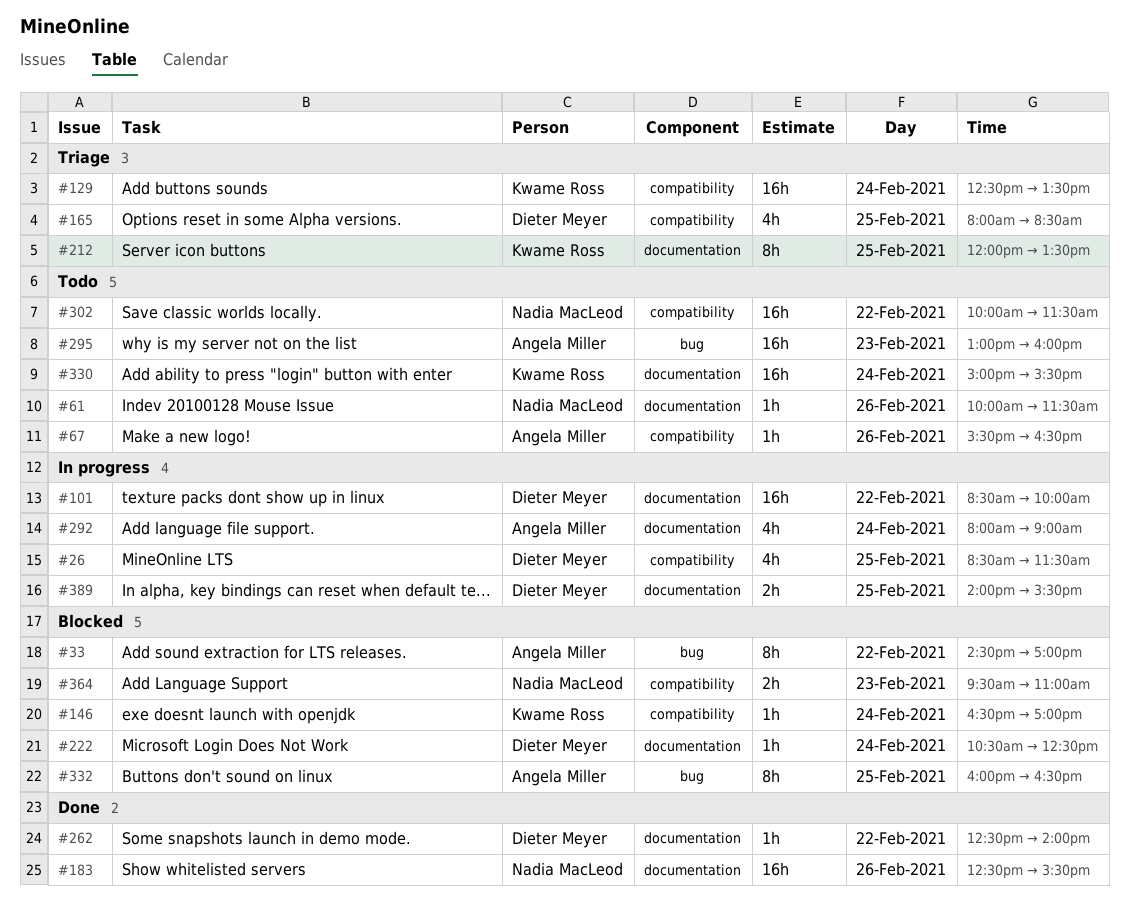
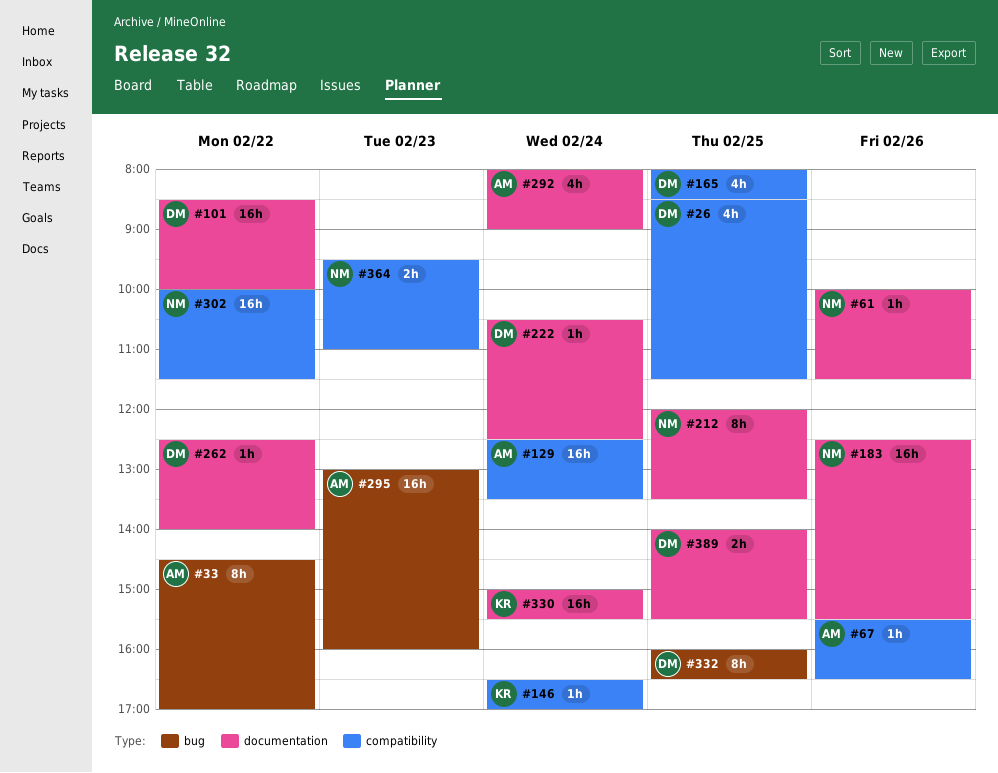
#129, owner: Kwame Ross -> Angela Miller
#212, owner: Kwame Ross -> Nadia MacLeod
#332, owner: Angela Miller -> Dieter Meyer

